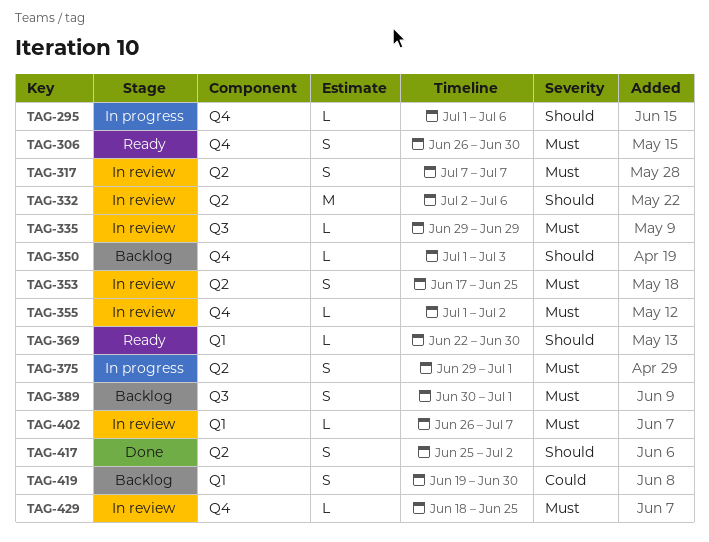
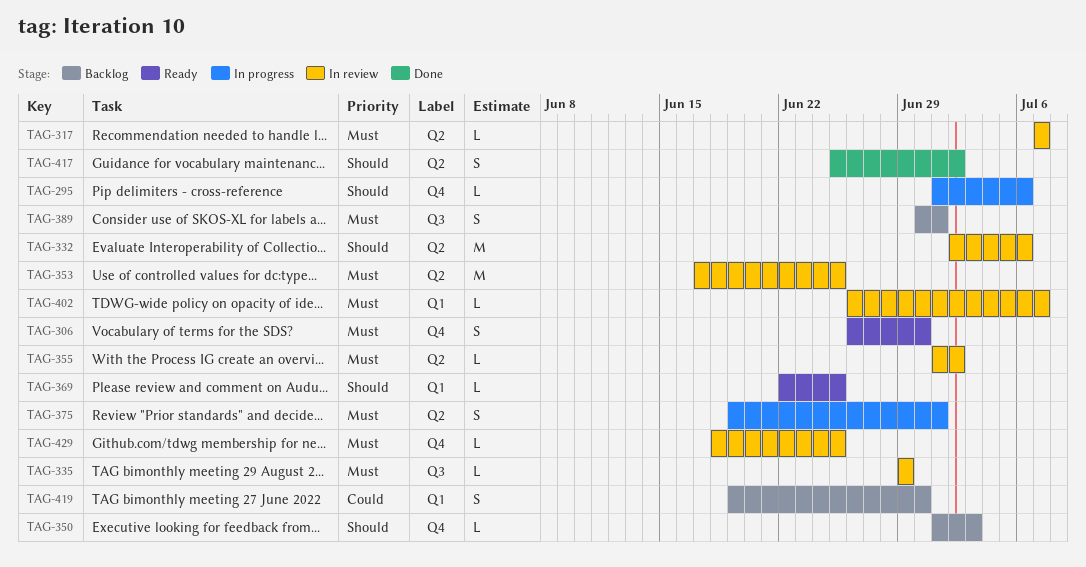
TAG-317, estimate: S -> L
TAG-353, estimate: S -> M
TAG-355, label: Q4 -> Q2
TAG-369, due: Jun 30 -> Jun 25
TAG-375, start: Jun 29 -> Jun 19

